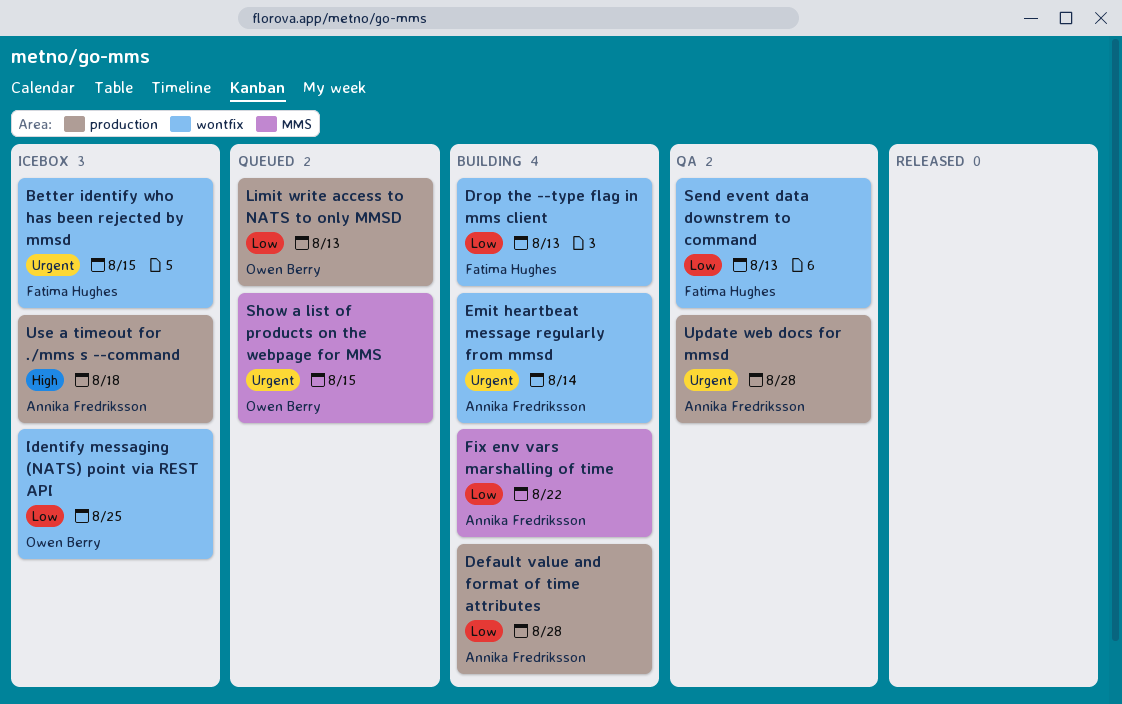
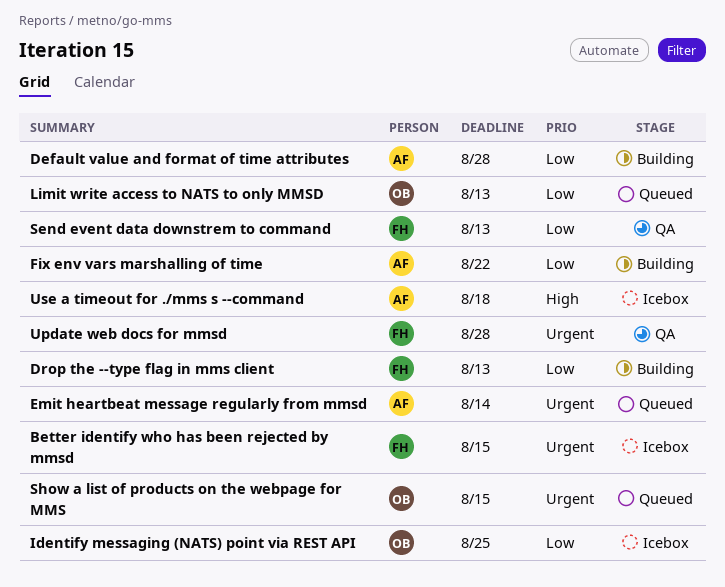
Emit heartbeat message regularly from mmsd, status: Building -> Queued
Update web docs for mmsd, owner: Annika Fredriksson -> Fatima Hughes

